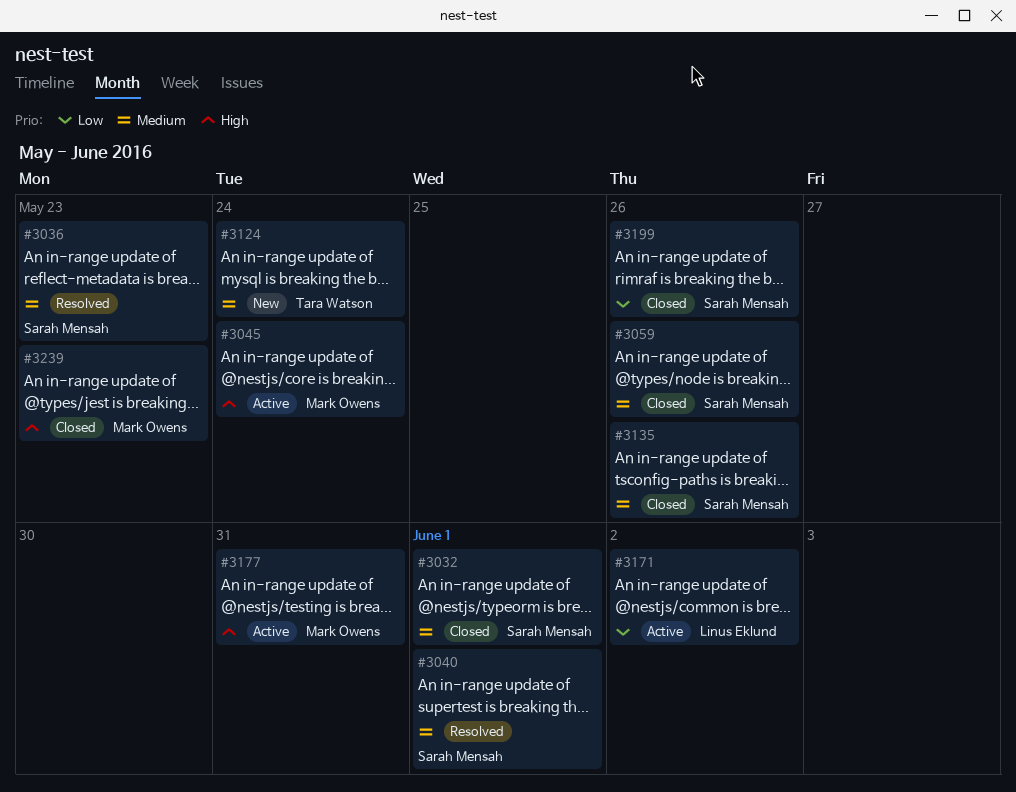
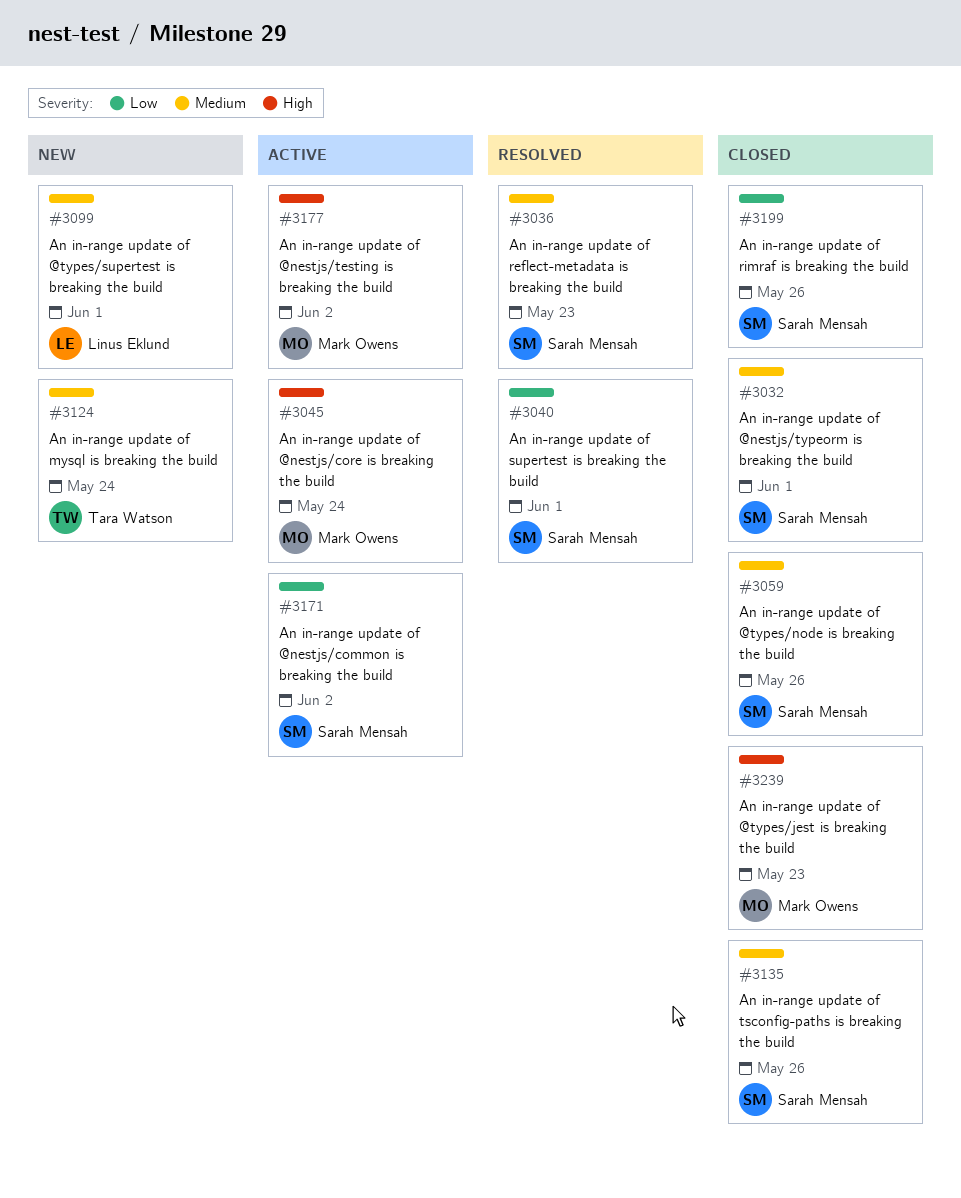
#3040, priority: Medium -> Low
#3099: none -> present
#3171, owner: Linus Eklund -> Sarah Mensah
#3177, due: May 31 -> Jun 2

